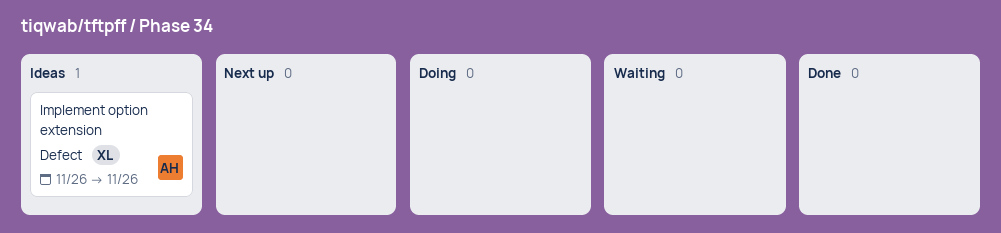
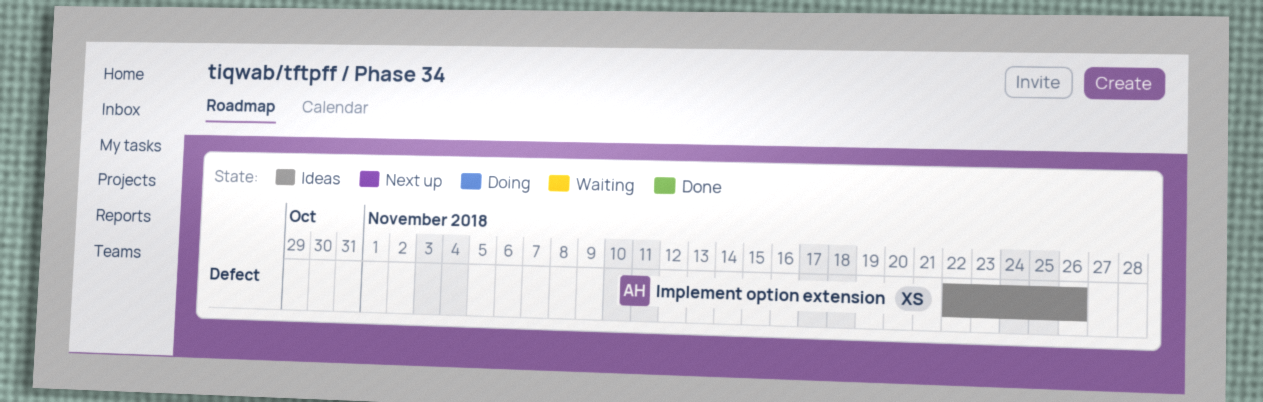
Implement option extension, estimate: XL -> XS
Implement option extension, start: Nov 26 -> Nov 22

